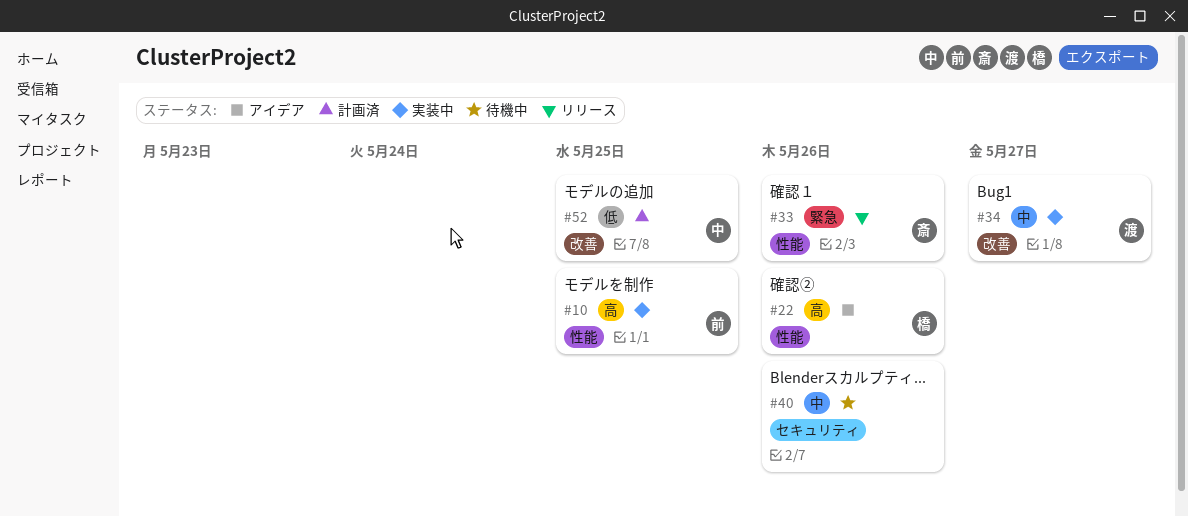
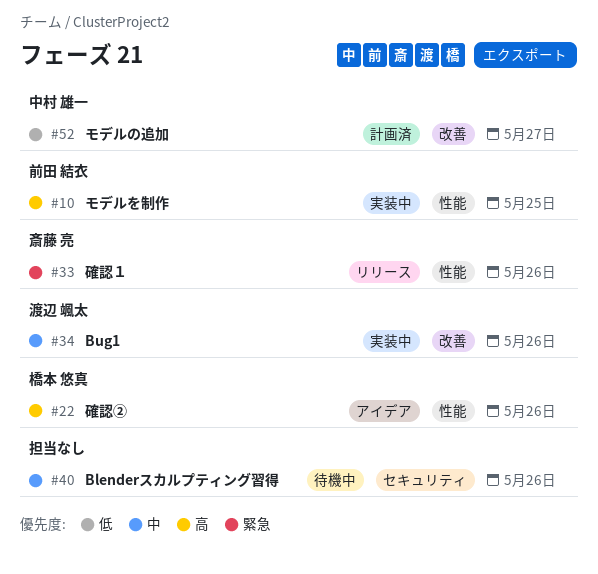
#34, due: May 27 -> May 26
#52, due: May 25 -> May 27

